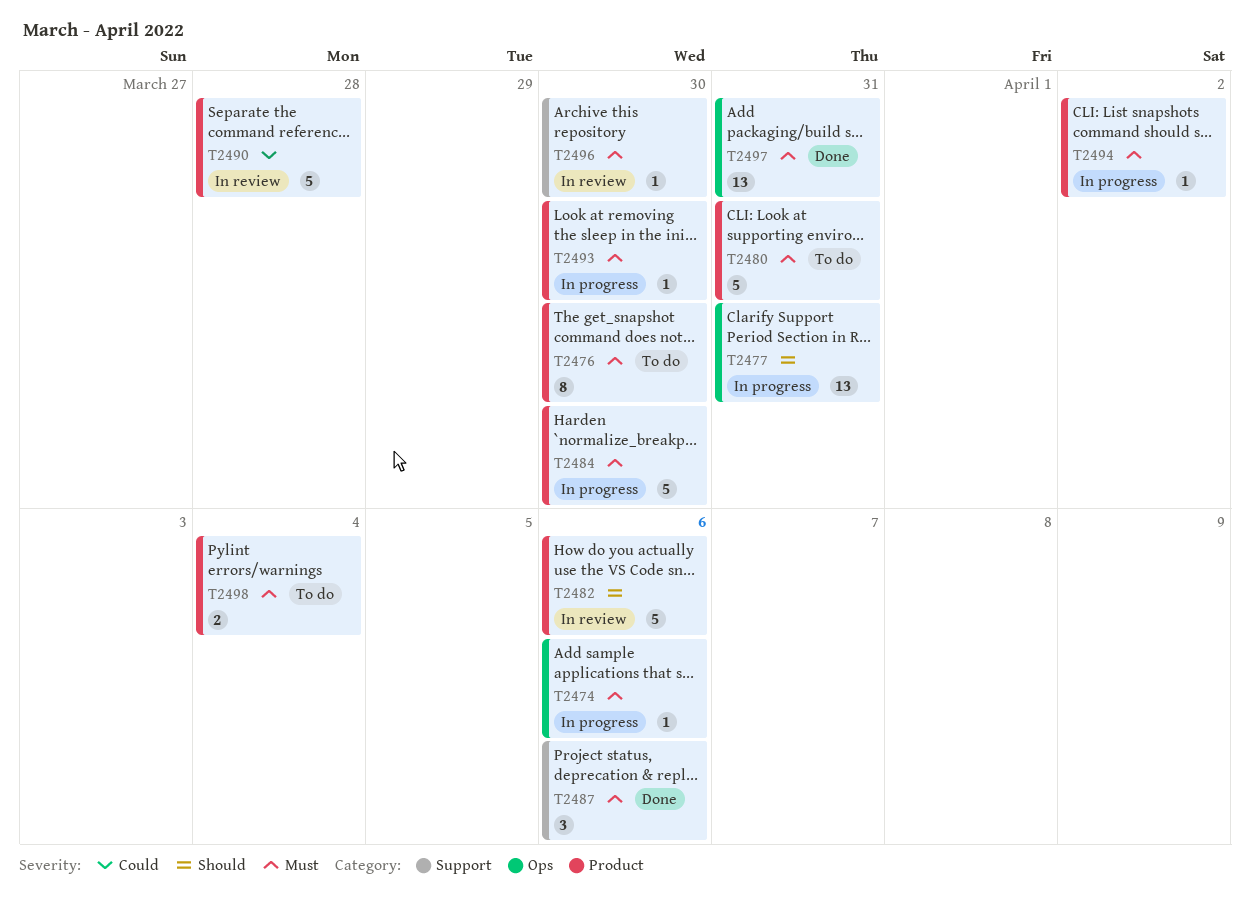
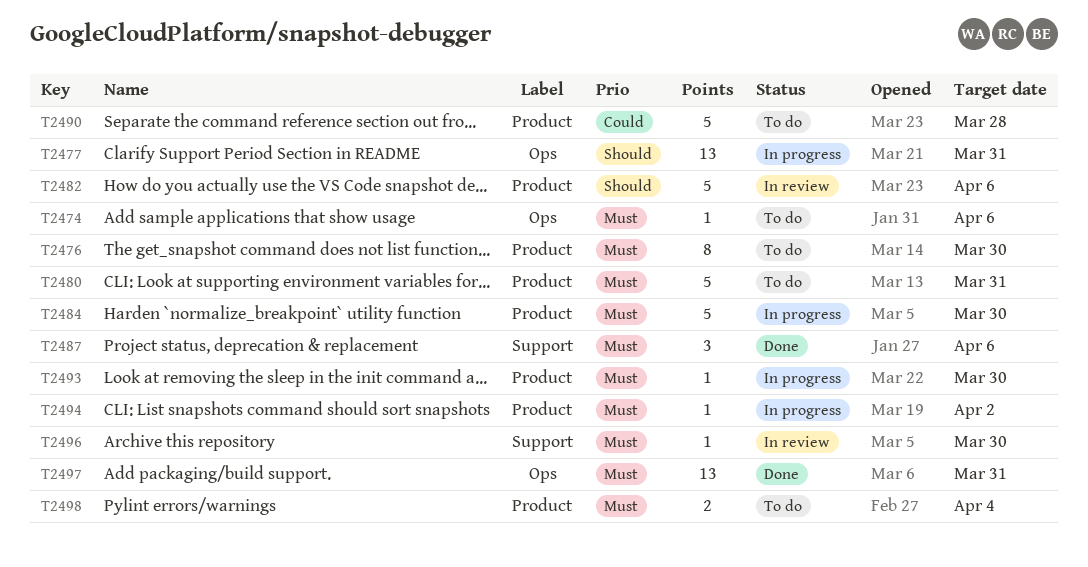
T2474, status: In progress -> To do
T2490, status: In review -> To do

